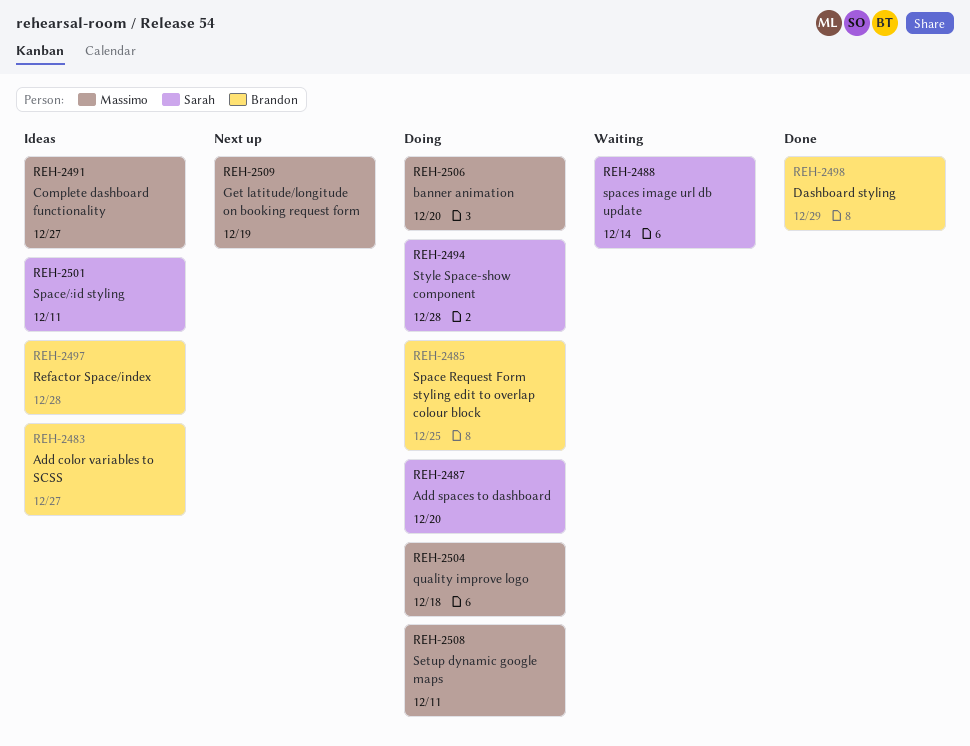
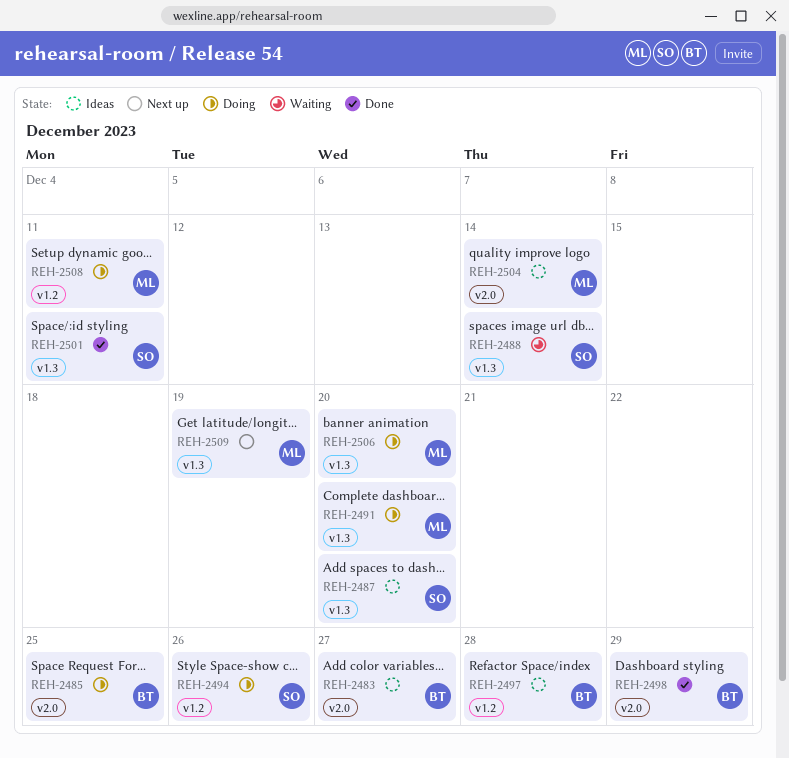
REH-2487, status: Doing -> Ideas
REH-2491, status: Ideas -> Doing
REH-2491, due: Dec 27 -> Dec 20
REH-2494, due: Dec 28 -> Dec 26
REH-2501, status: Ideas -> Done
REH-2504, status: Doing -> Ideas
REH-2504, due: Dec 18 -> Dec 14

